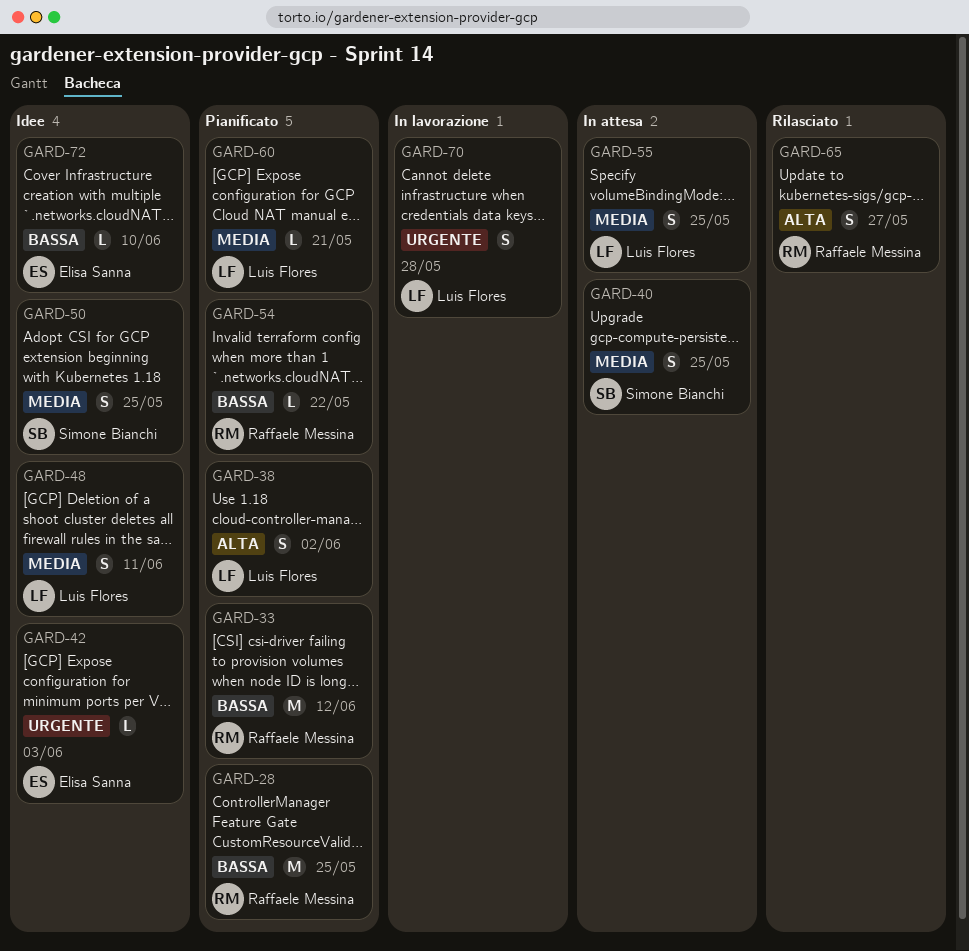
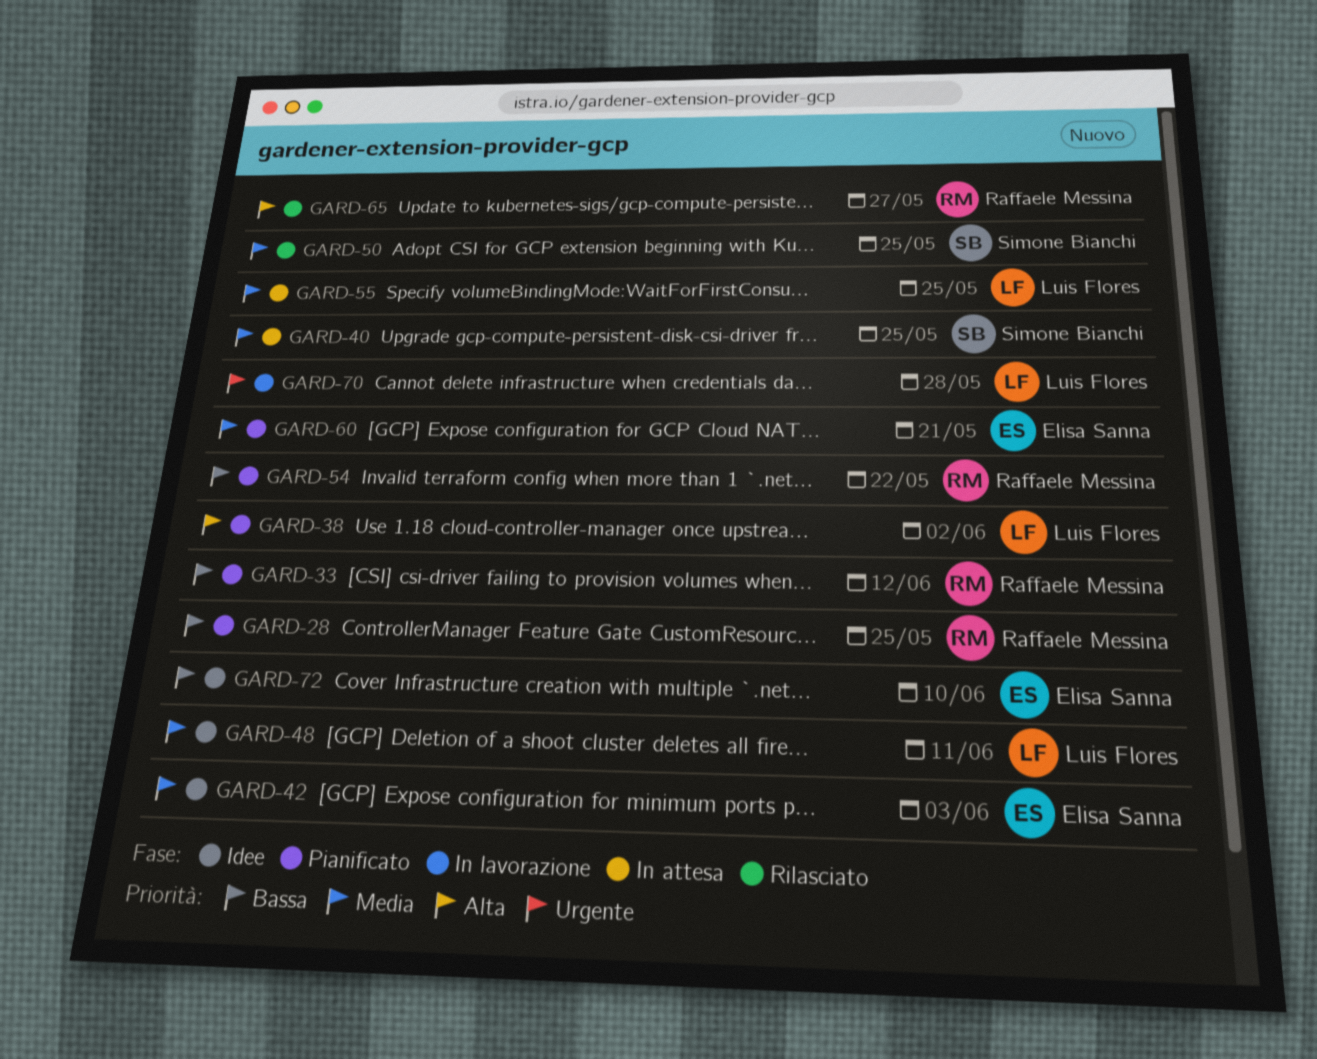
GARD-42, priority: Urgente -> Media
GARD-50, status: Idee -> Rilasciato
GARD-60, owner: Luis Flores -> Elisa Sanna

